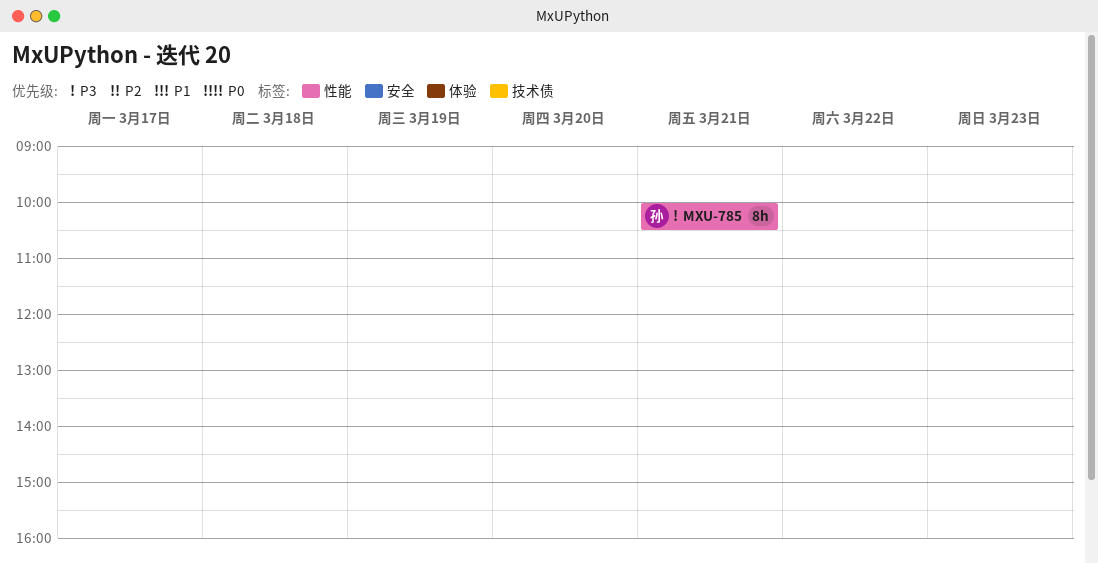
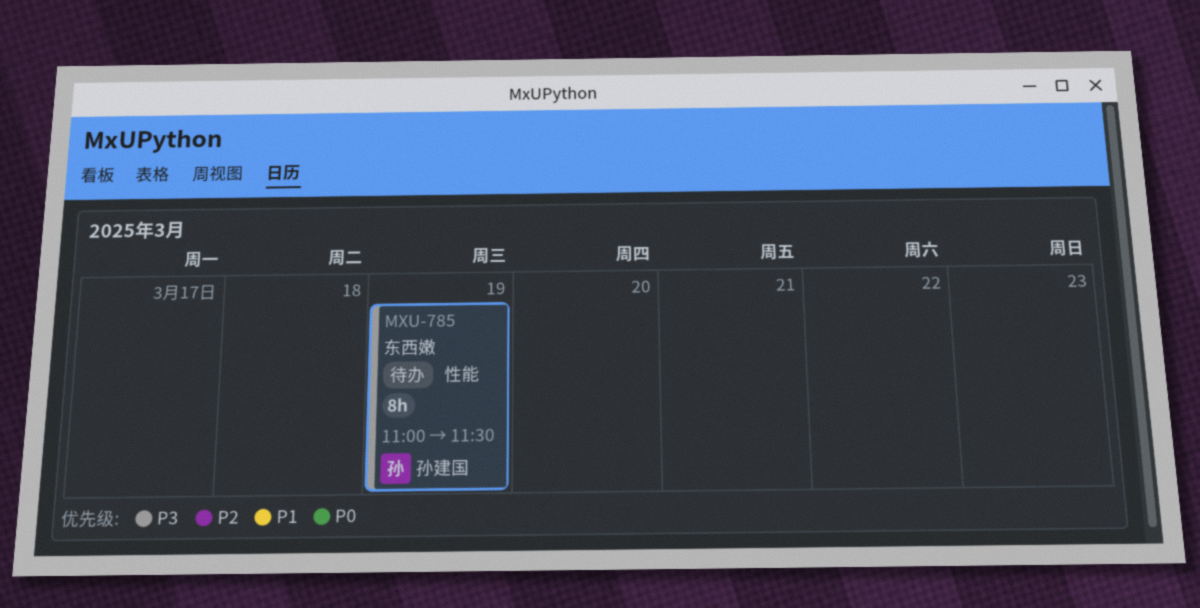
MXU-785, day: Mar 21 -> Mar 19
MXU-785, begins: 10:00 -> 11:00
MXU-785, ends: 10:30 -> 11:30

